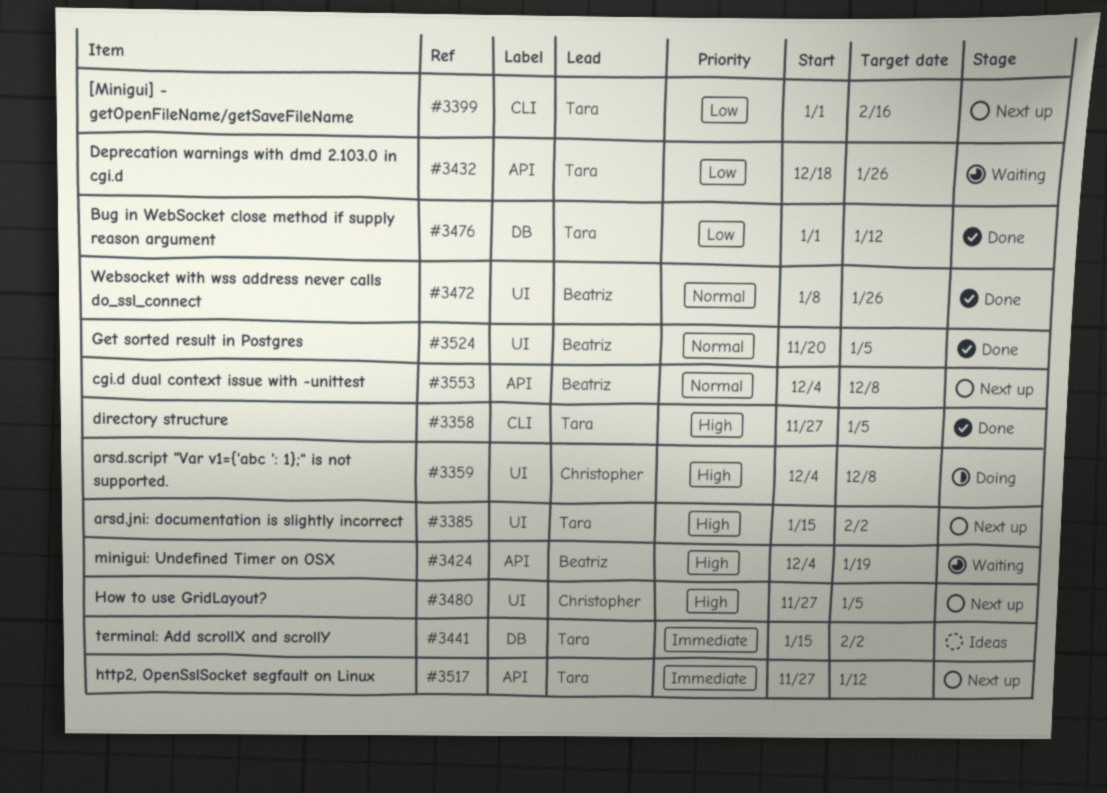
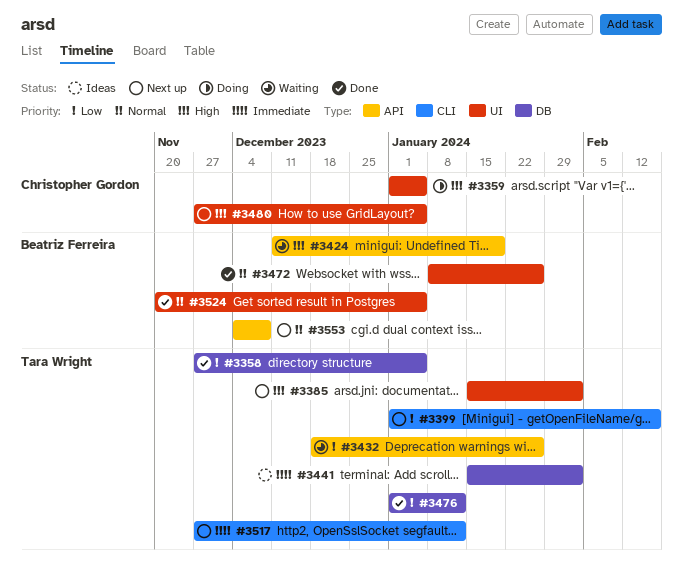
#3358, priority: High -> Low
#3358, label: CLI -> DB
#3359, start: Dec 4 -> Jan 1
#3359, due: Dec 8 -> Jan 5
#3424, start: Dec 4 -> Dec 11
#3517, label: API -> CLI

